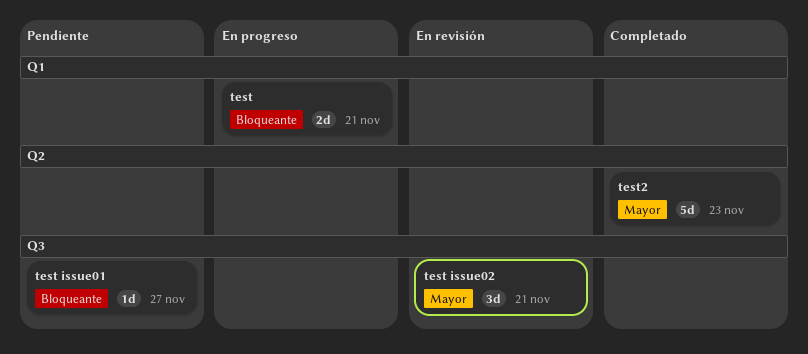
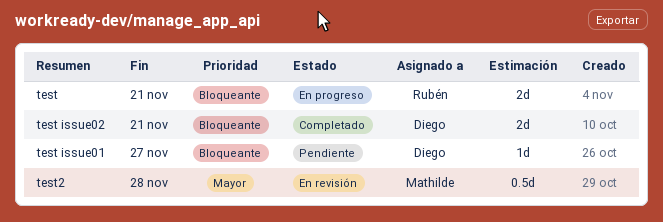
test issue02, status: En revisión -> Completado
test issue02, priority: Mayor -> Bloqueante
test issue02, estimate: 3d -> 2d
test2, status: Completado -> En revisión
test2, estimate: 5d -> 0.5d
test2, due: Nov 23 -> Nov 28

